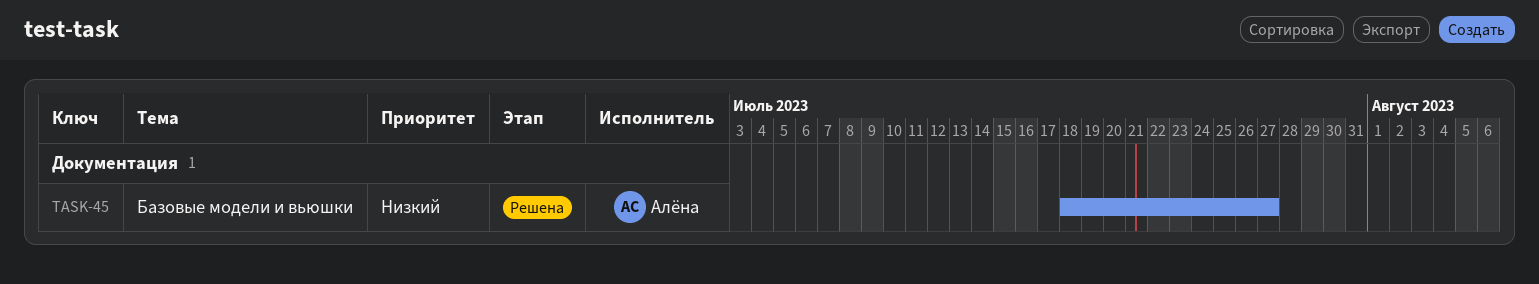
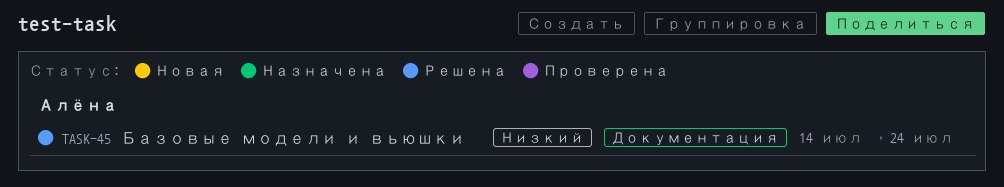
TASK-45, start: Jul 18 -> Jul 14
TASK-45, due: Jul 27 -> Jul 24

